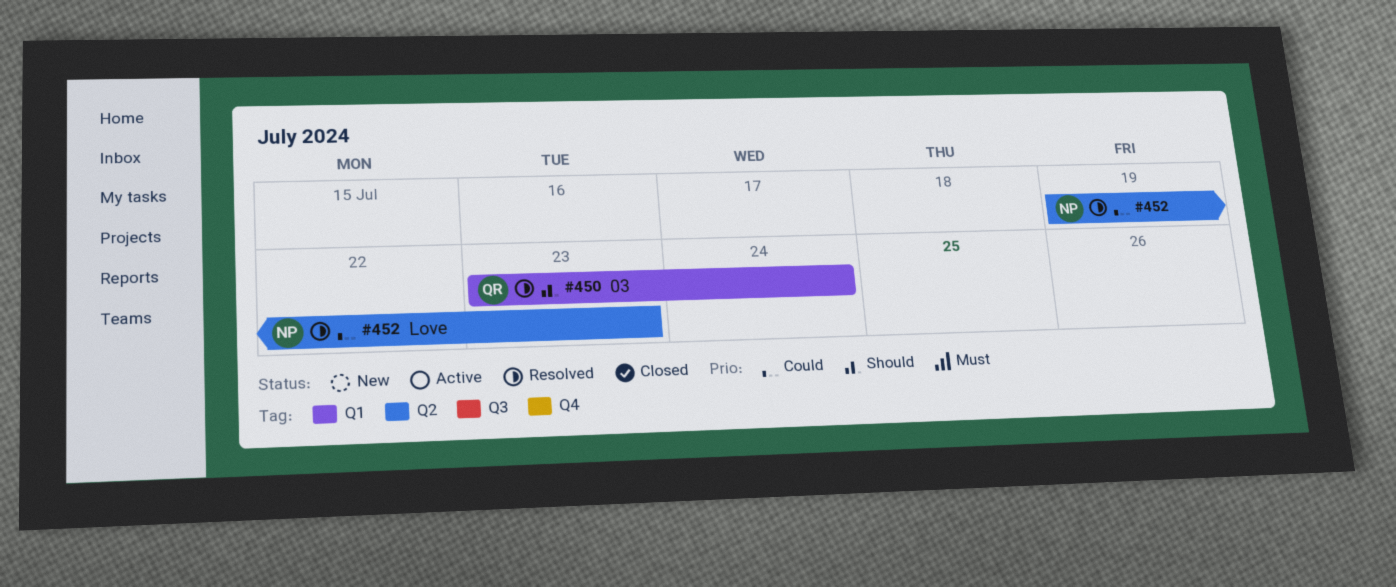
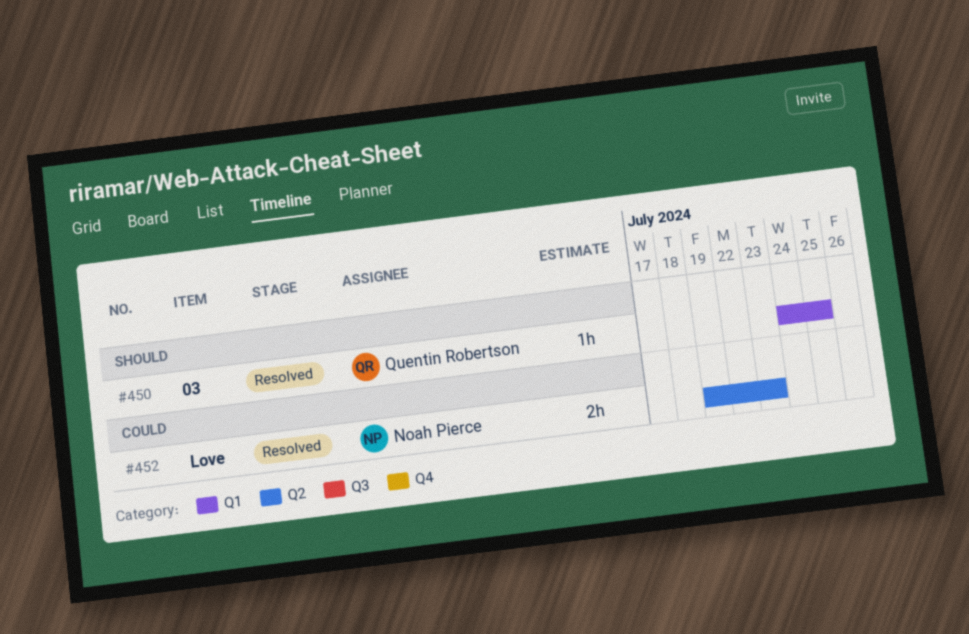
#450, start: Jul 23 -> Jul 24
#450, due: Jul 24 -> Jul 25

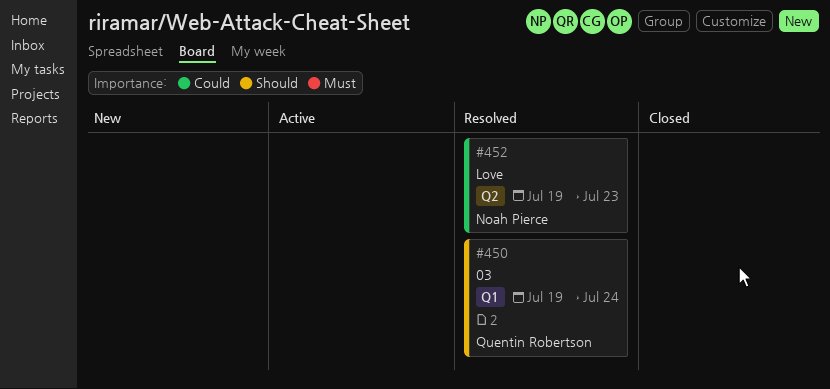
#450, start: Jul 24 -> Jul 19
#450, due: Jul 25 -> Jul 24

